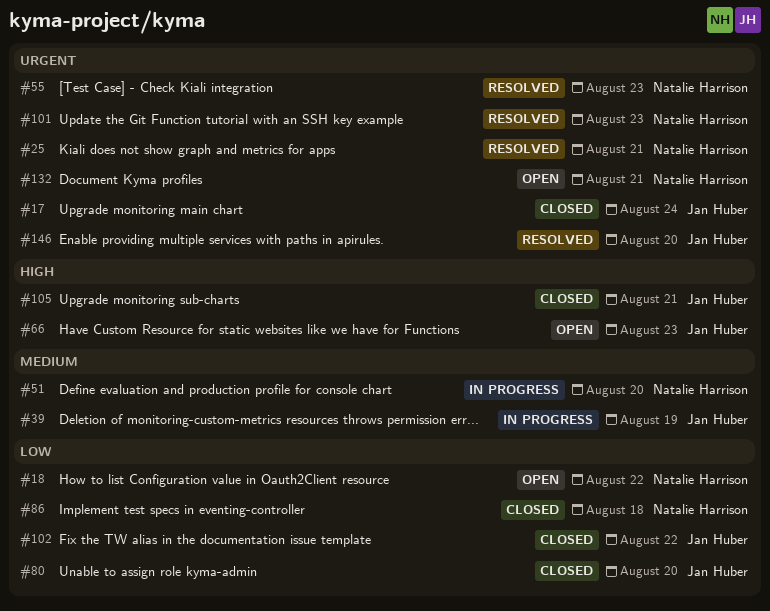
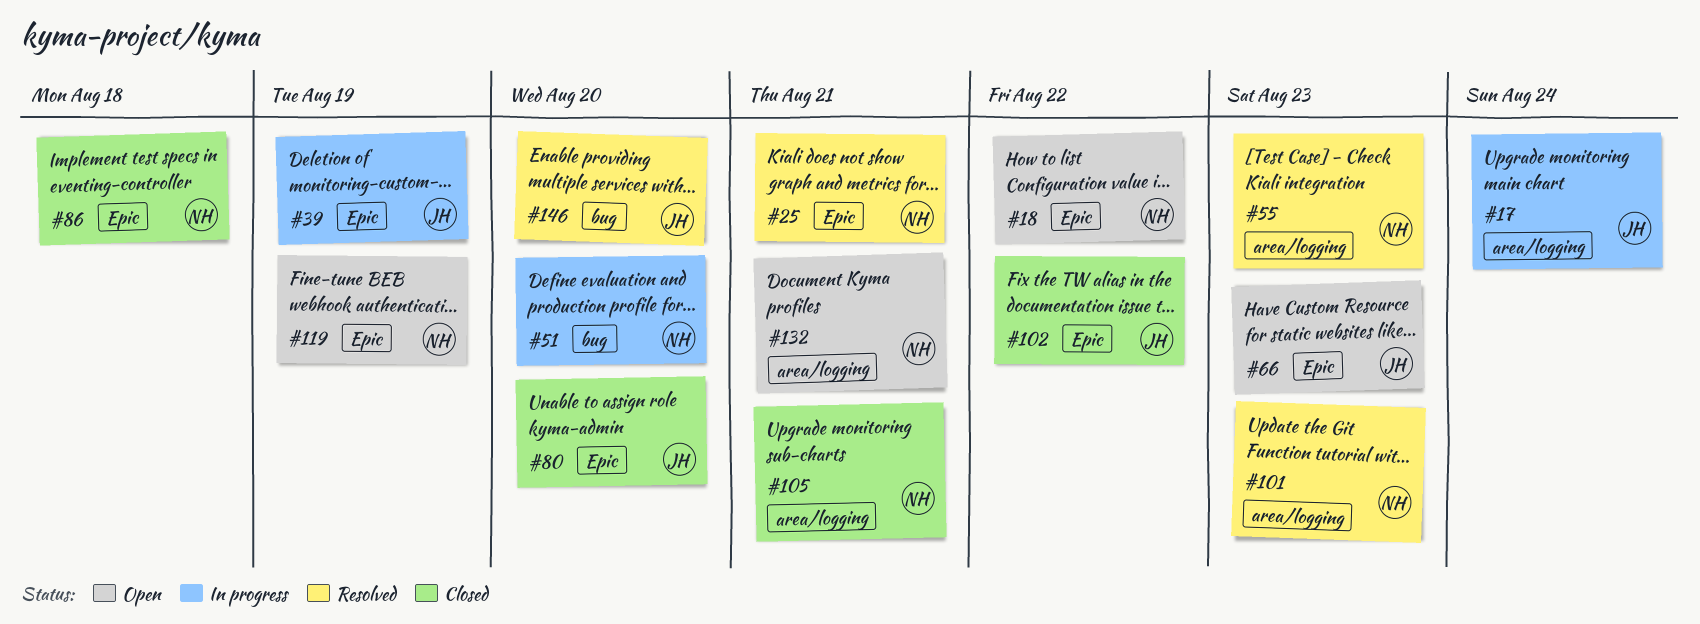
#17, status: Closed -> In progress
#105, owner: Jan Huber -> Natalie Harrison
#119: none -> present

